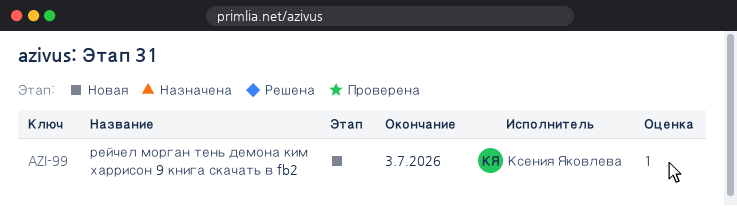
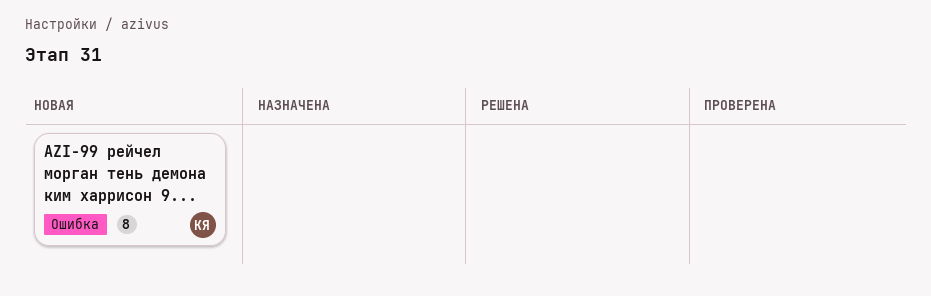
AZI-99, estimate: 1 -> 8

